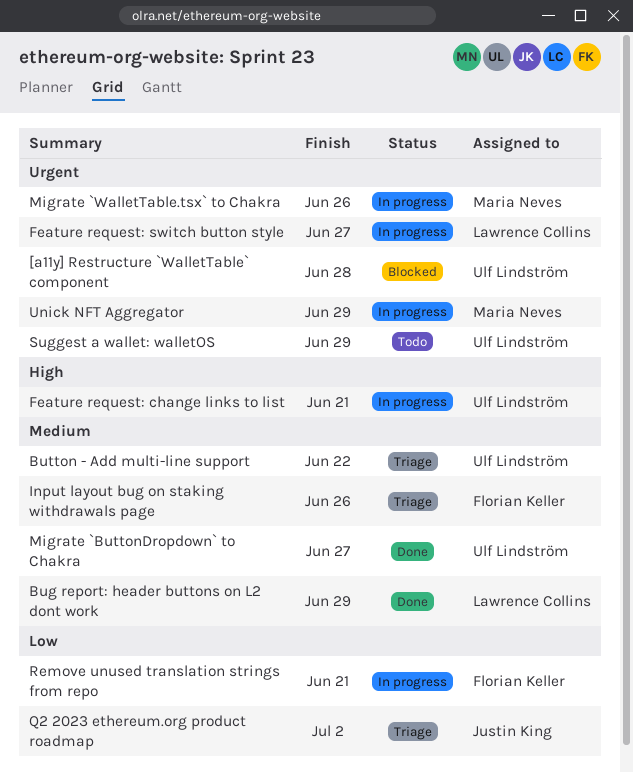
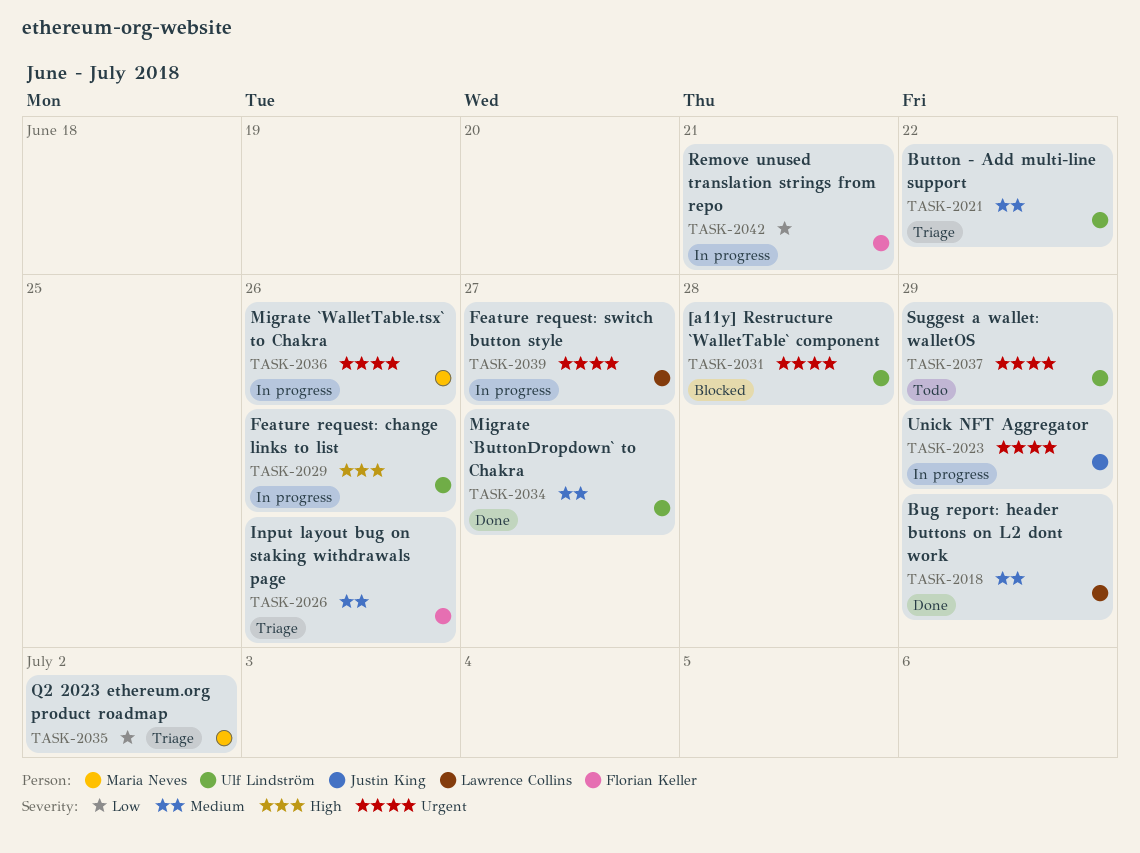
Feature request: change links to list, due: Jun 21 -> Jun 26
Q2 2023 ethereum.org product roadmap, owner: Justin King -> Maria Neves
Unick NFT Aggregator, owner: Maria Neves -> Justin King

